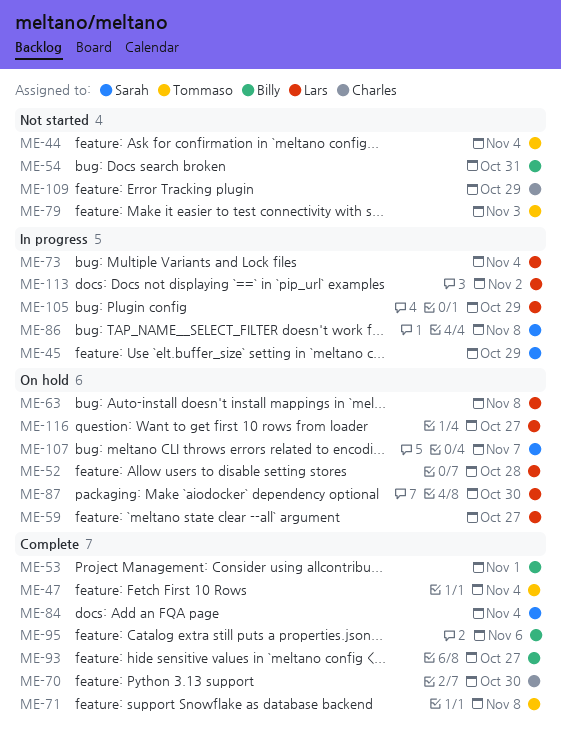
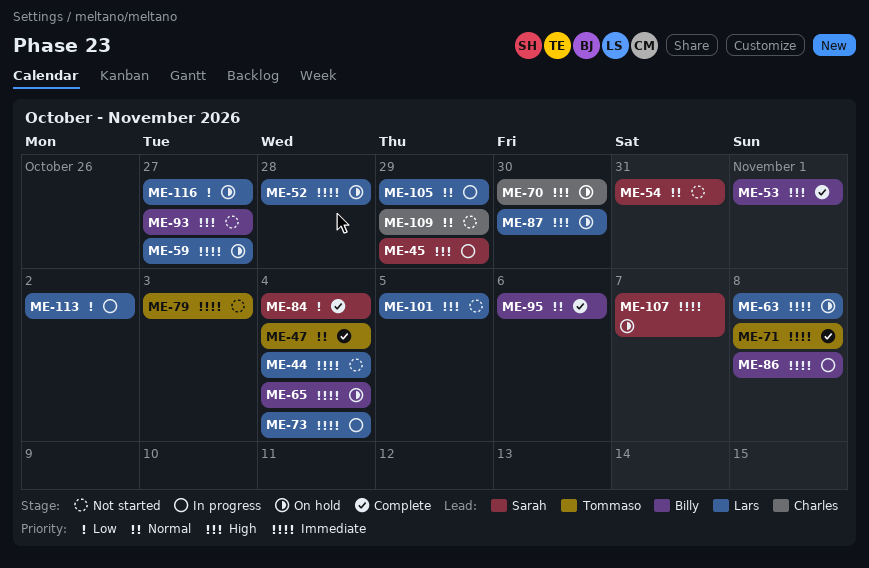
ME-44, owner: Tommaso -> Lars
ME-54, owner: Billy -> Sarah
ME-65: none -> present
ME-70, status: Complete -> On hold
ME-86, owner: Sarah -> Billy
ME-93, status: Complete -> Not started
ME-101: none -> present

